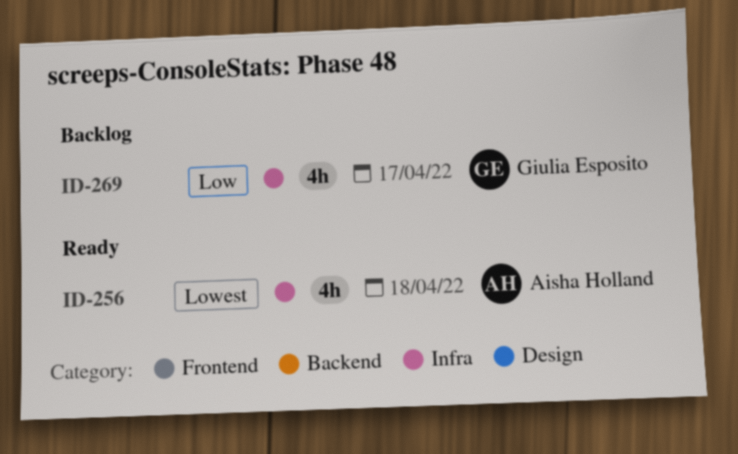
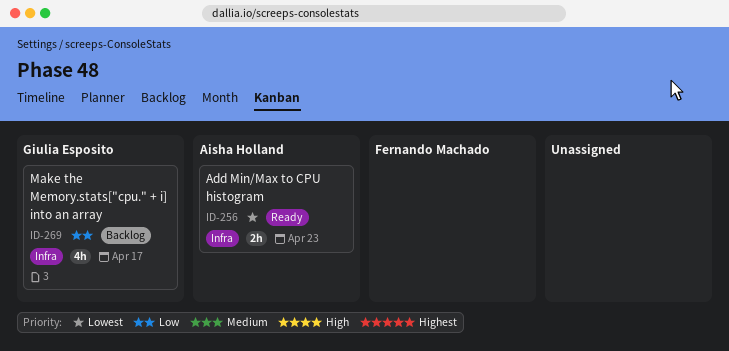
ID-256, estimate: 4h -> 2h
ID-256, due: Apr 18 -> Apr 23

